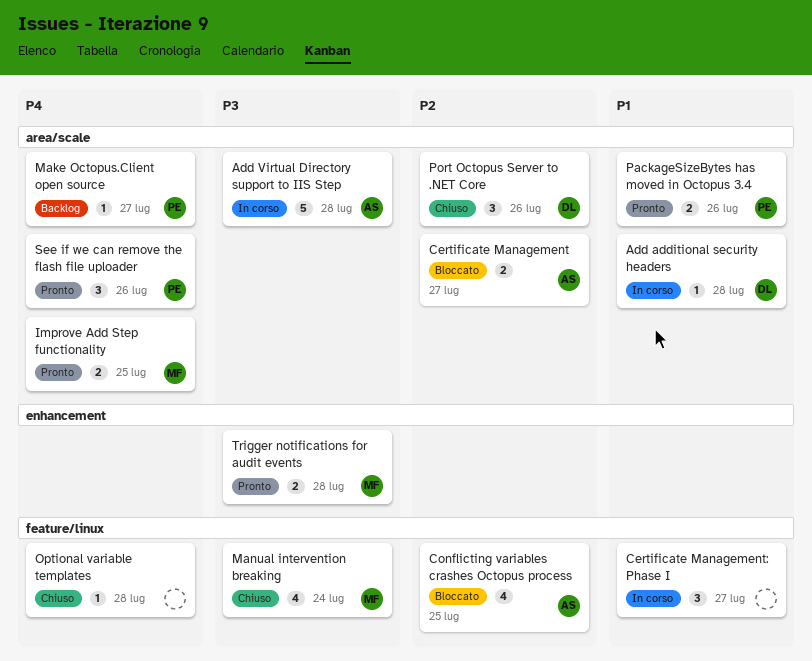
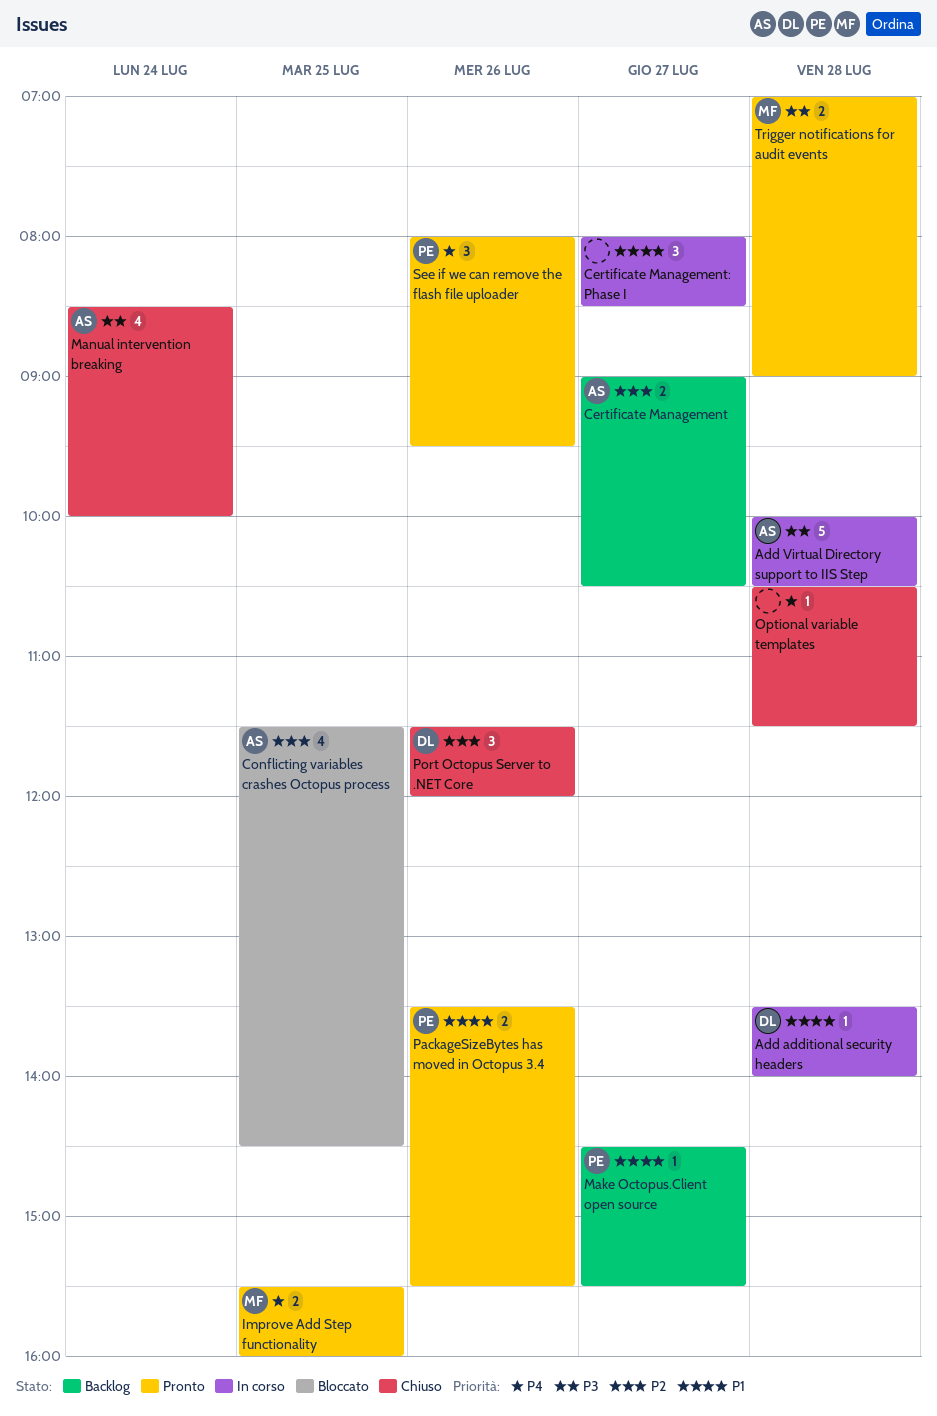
Certificate Management, status: Bloccato -> Backlog
Make Octopus.Client open source, priority: P4 -> P1
Manual intervention breaking, owner: MF -> AS

